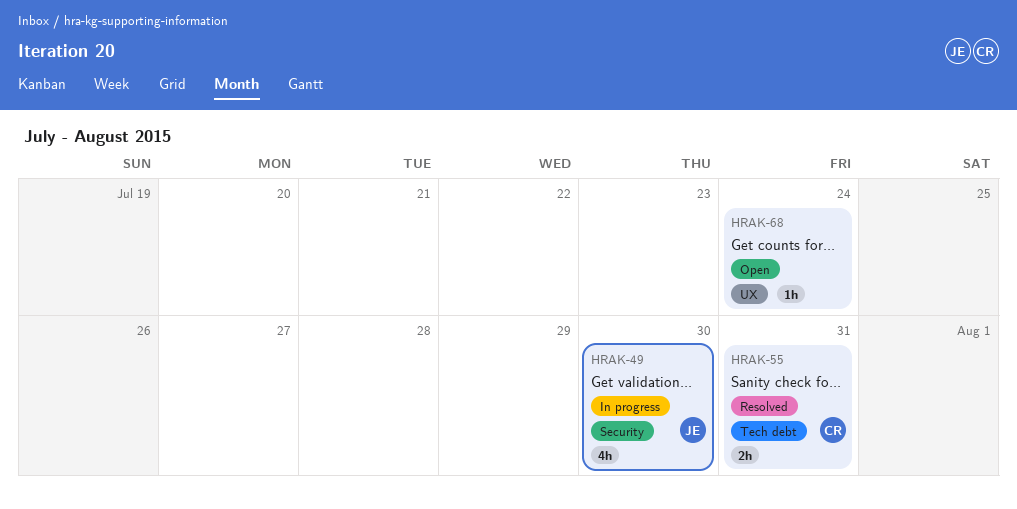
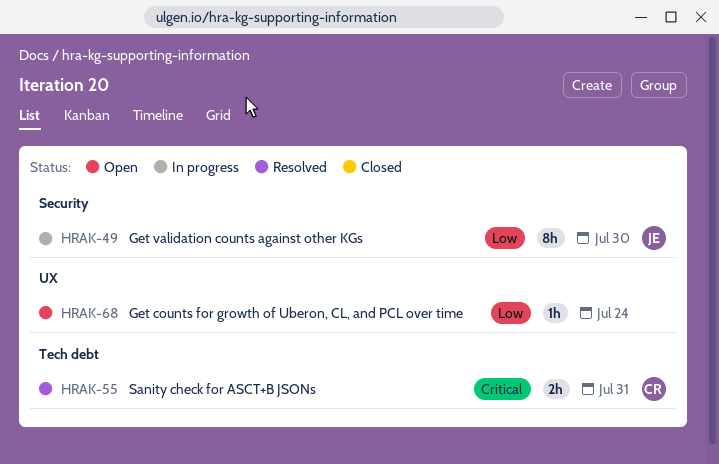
HRAK-49, estimate: 4h -> 8h

